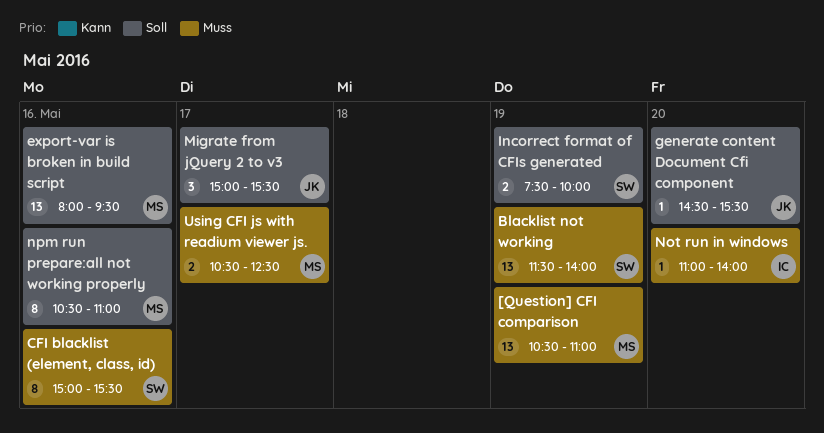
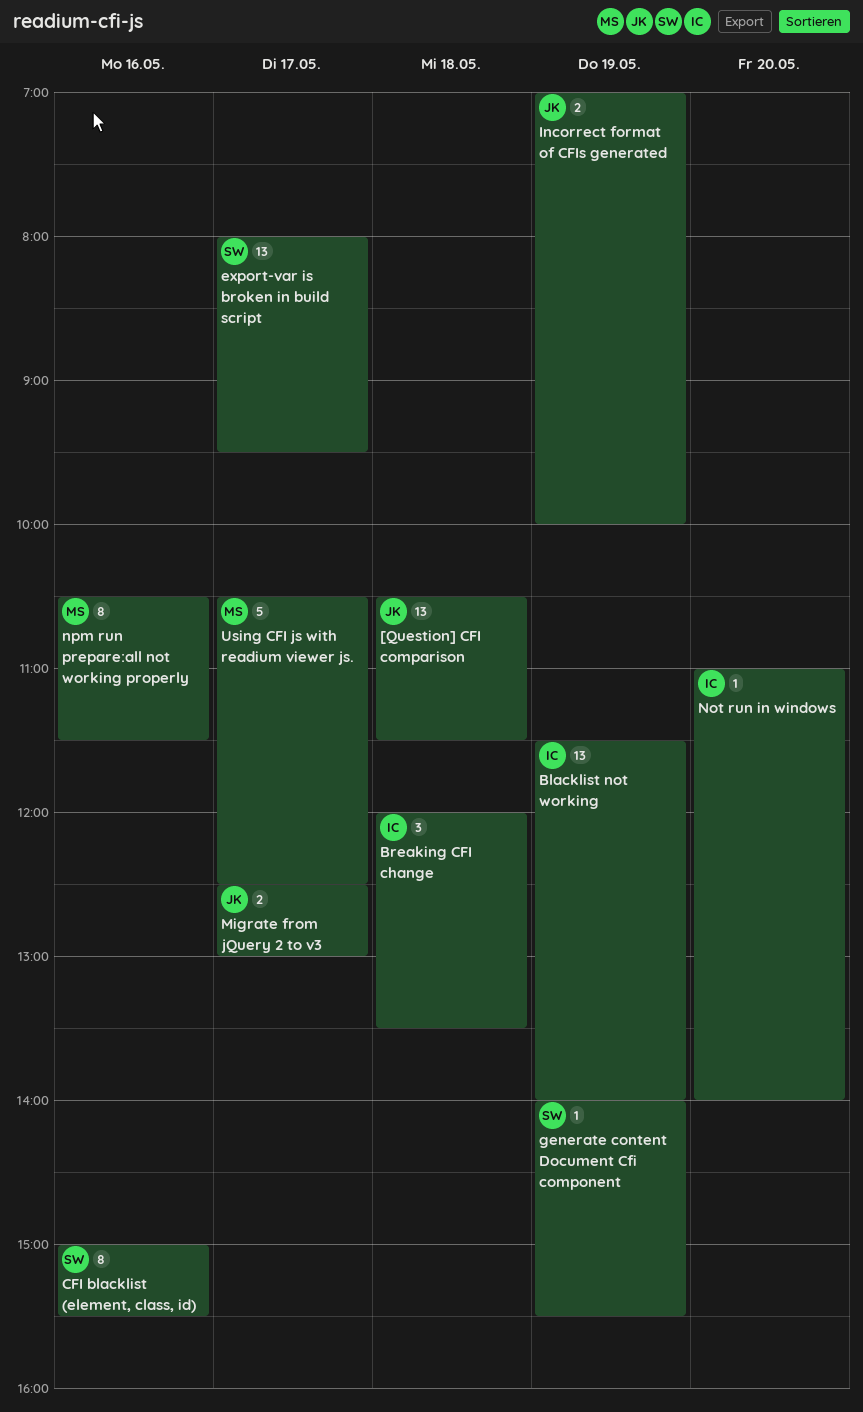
[Question] CFI comparison, owner: MS -> JK
[Question] CFI comparison, day: May 19 -> May 18
[Question] CFI comparison, ends: 11:00 -> 11:30
Blacklist not working, owner: SW -> IC
Breaking CFI change: none -> present
export-var is broken in build script, owner: MS -> SW
export-var is broken in build script, day: May 16 -> May 17
generate content Document Cfi component, owner: JK -> SW
generate content Document Cfi component, day: May 20 -> May 19
generate content Document Cfi component, begins: 14:30 -> 14:00
Incorrect format of CFIs generated, owner: SW -> JK
Incorrect format of CFIs generated, begins: 07:30 -> 07:00
Migrate from jQuery 2 to v3, estimate: 3 -> 2
Migrate from jQuery 2 to v3, begins: 15:00 -> 12:30
Migrate from jQuery 2 to v3, ends: 15:30 -> 13:00
npm run prepare:all not working properly, ends: 11:00 -> 11:30
Using CFI js with readium viewer js., estimate: 2 -> 5

